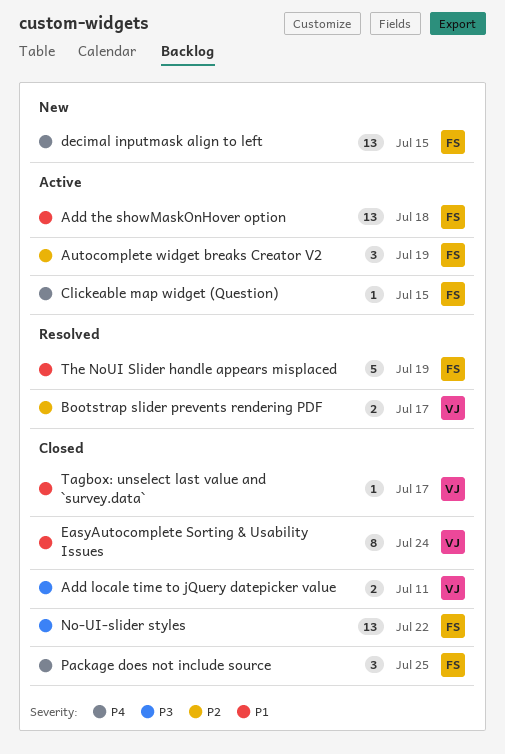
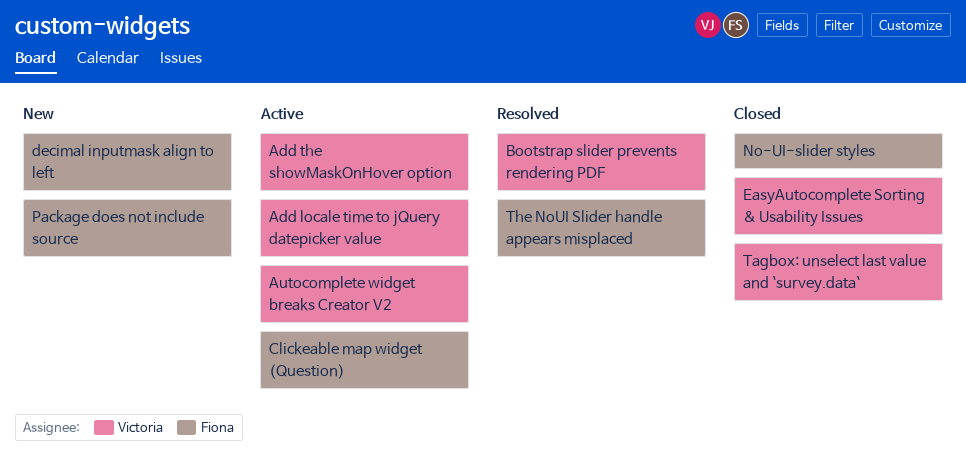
Add locale time to jQuery datepicker value, status: Closed -> Active
Add the showMaskOnHover option, owner: Fiona -> Victoria
Autocomplete widget breaks Creator V2, owner: Fiona -> Victoria
Package does not include source, status: Closed -> New

